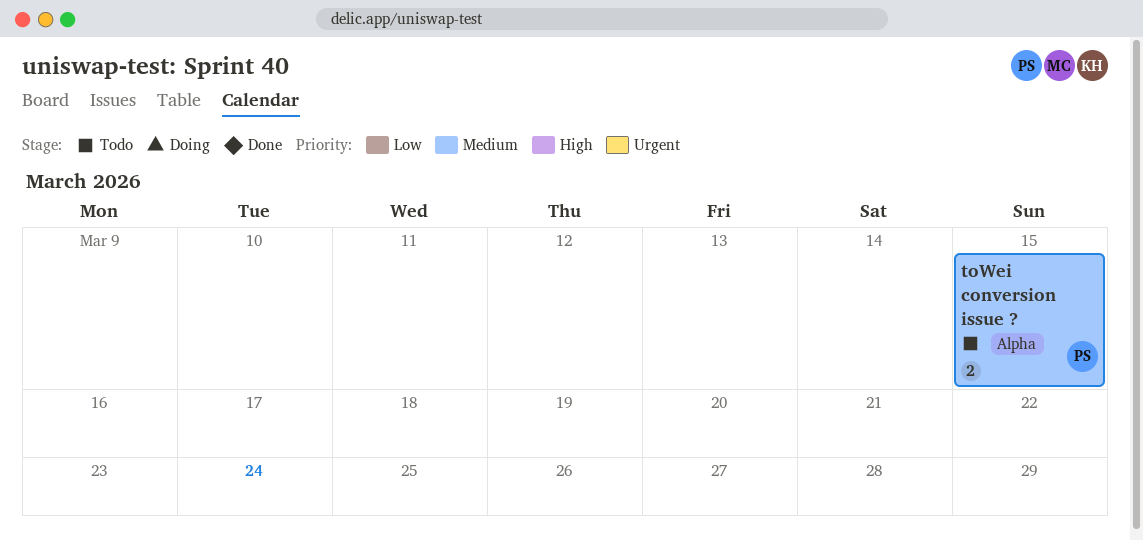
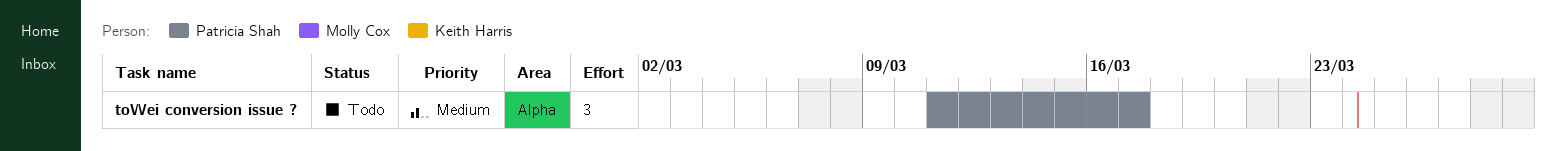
toWei conversion issue ?, estimate: 2 -> 3
toWei conversion issue ?, due: Mar 15 -> Mar 17

